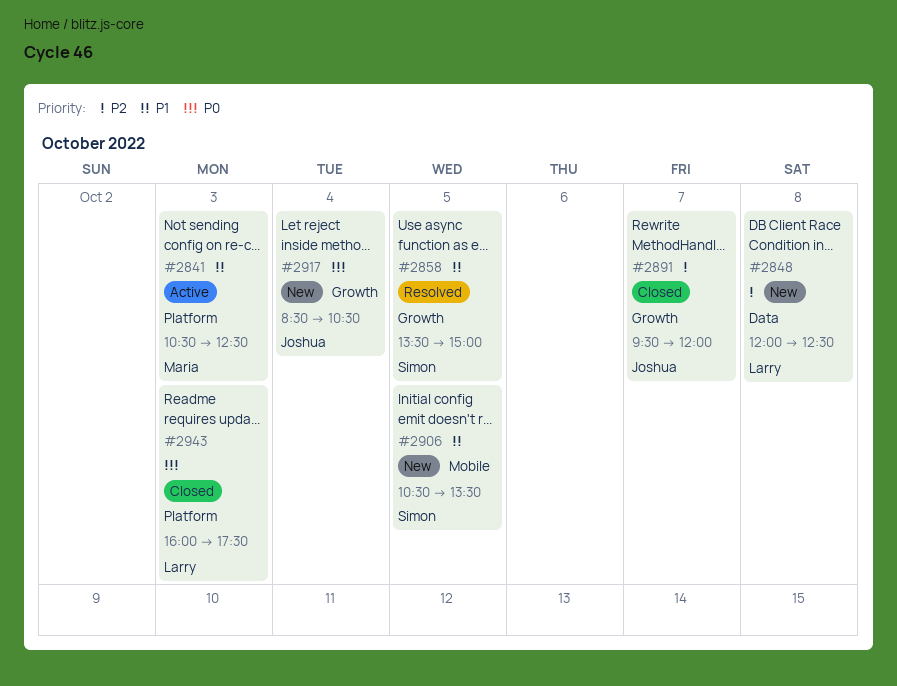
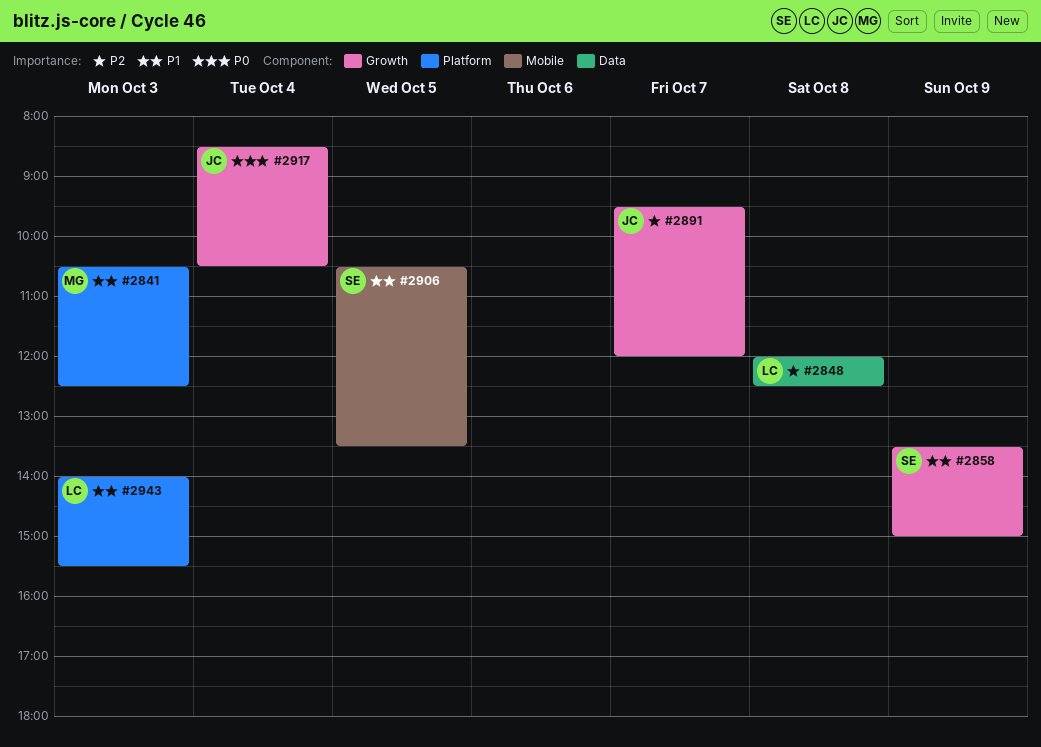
#2858, day: Oct 5 -> Oct 9
#2943, priority: P0 -> P1
#2943, begins: 16:00 -> 14:00
#2943, ends: 17:30 -> 15:30

